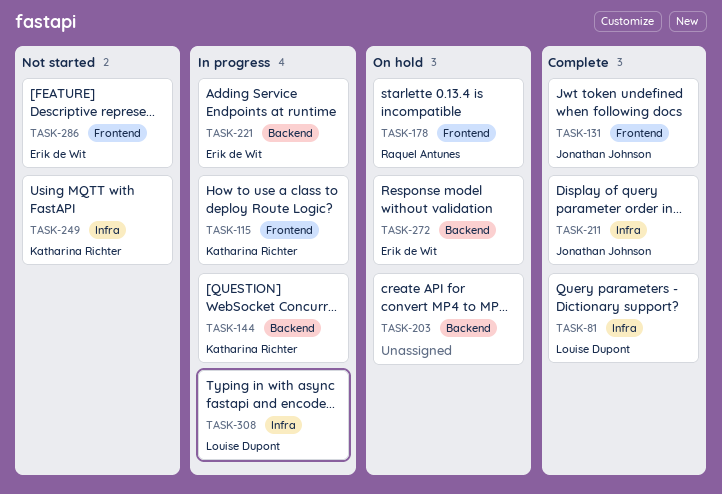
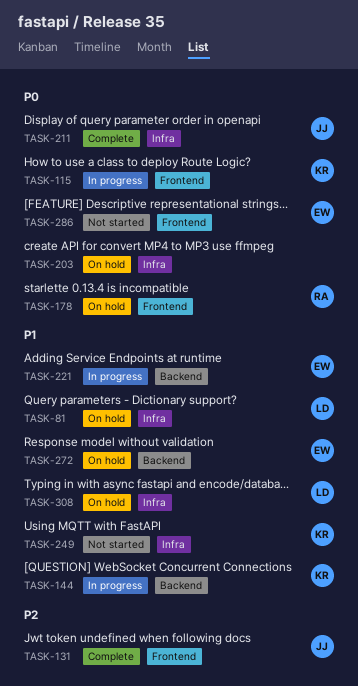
TASK-81, status: Complete -> On hold
TASK-203, label: Backend -> Infra
TASK-308, status: In progress -> On hold

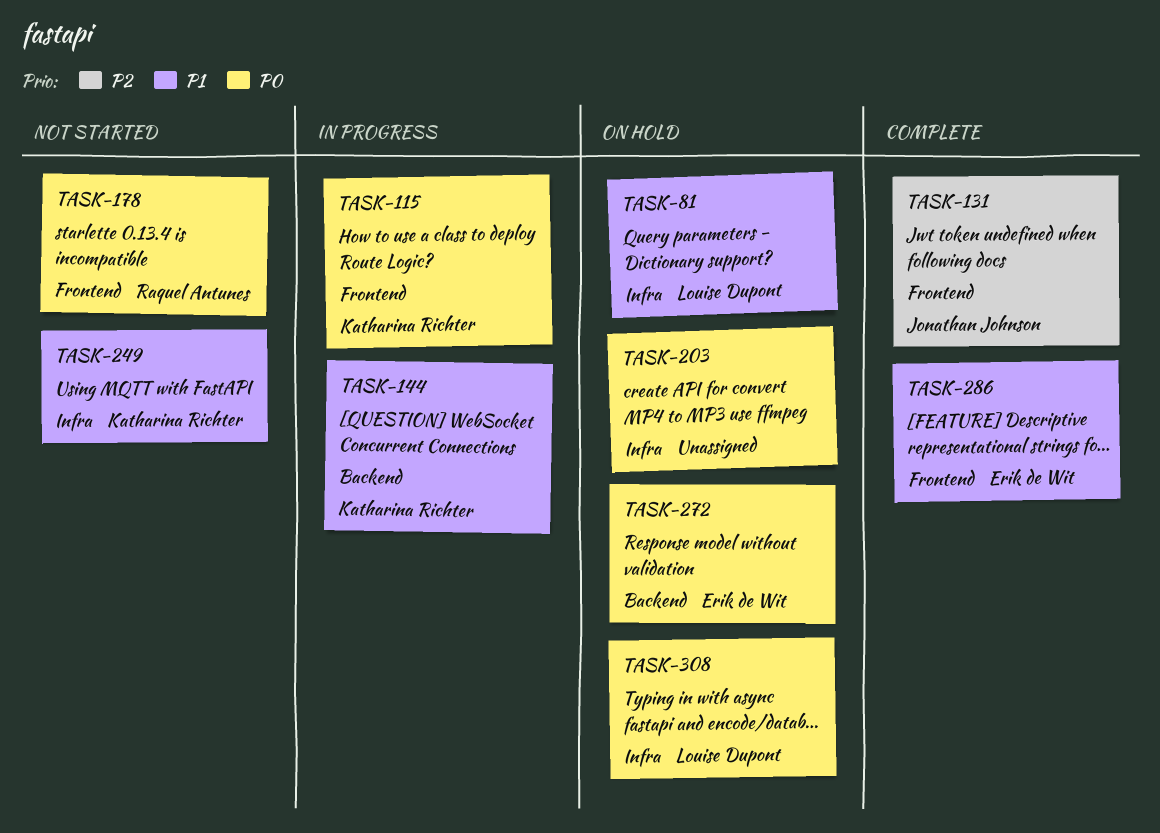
TASK-178, status: On hold -> Not started
TASK-211: present -> none
TASK-221: present -> none
TASK-272, priority: P1 -> P0
TASK-286, status: Not started -> Complete
TASK-286, priority: P0 -> P1
TASK-308, priority: P1 -> P0

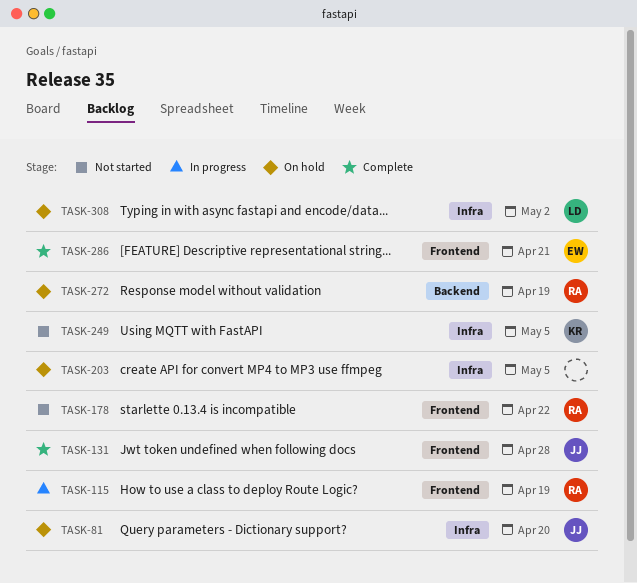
TASK-81, owner: Louise Dupont -> Jonathan Johnson
TASK-115, owner: Katharina Richter -> Raquel Antunes
TASK-144: present -> none
TASK-272, owner: Erik de Wit -> Raquel Antunes

